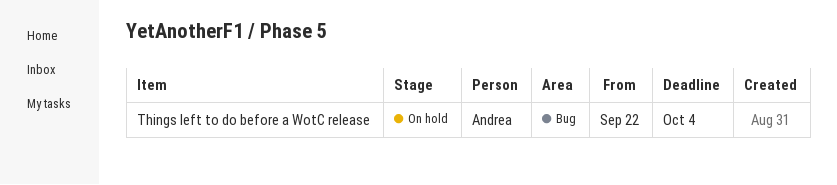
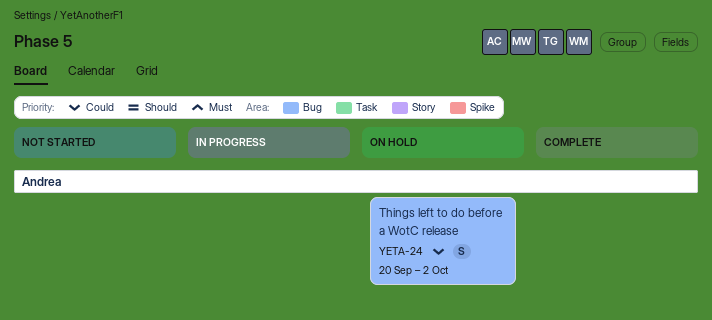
Things left to do before a WotC release, start: Sep 22 -> Sep 20
Things left to do before a WotC release, due: Oct 4 -> Oct 2

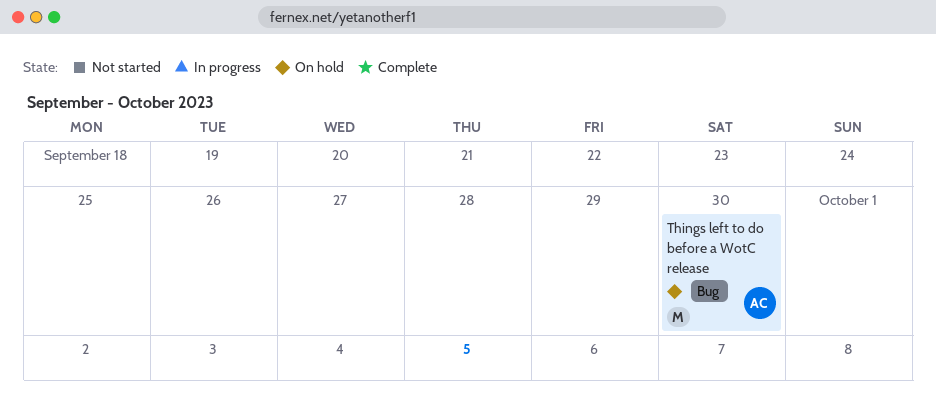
Things left to do before a WotC release, estimate: S -> M
Things left to do before a WotC release, due: Oct 2 -> Sep 30

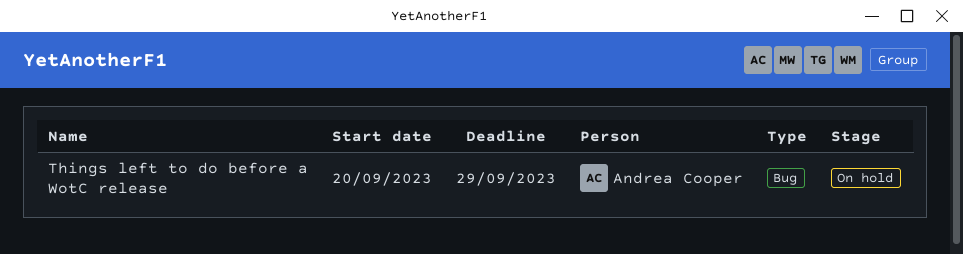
Things left to do before a WotC release, due: Sep 30 -> Sep 29

